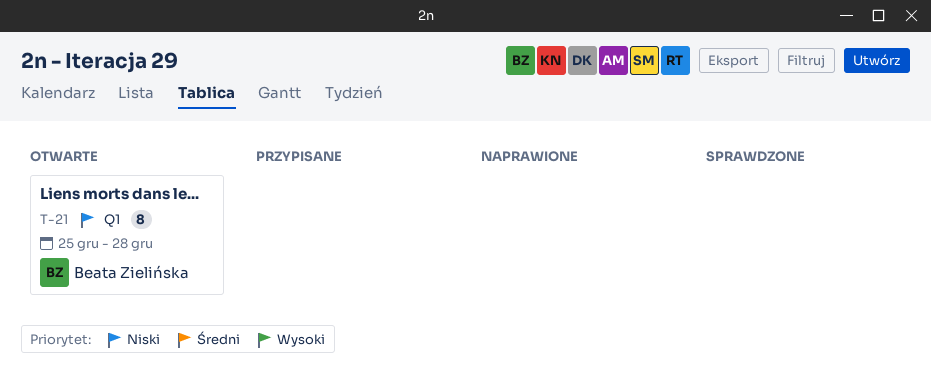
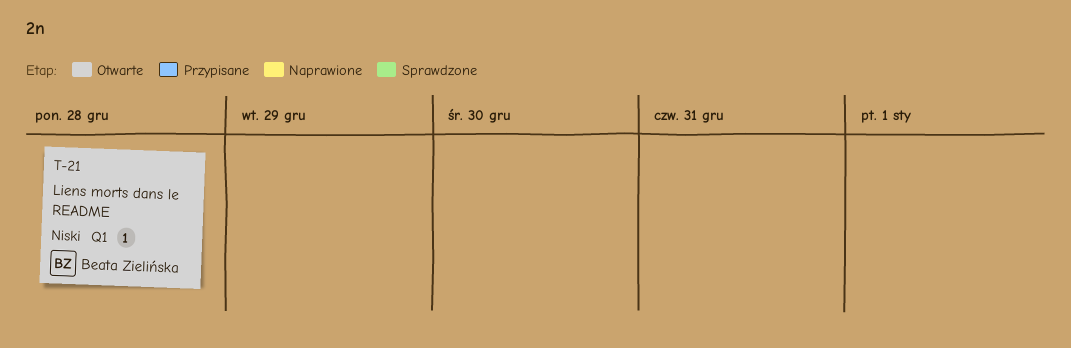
T-21, estimate: 8 -> 1

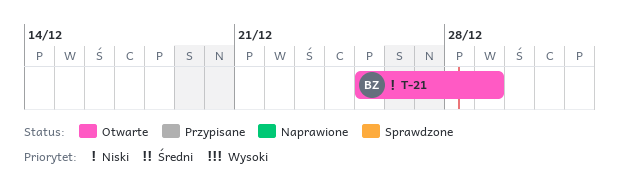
T-21, due: Dec 28 -> Dec 29

